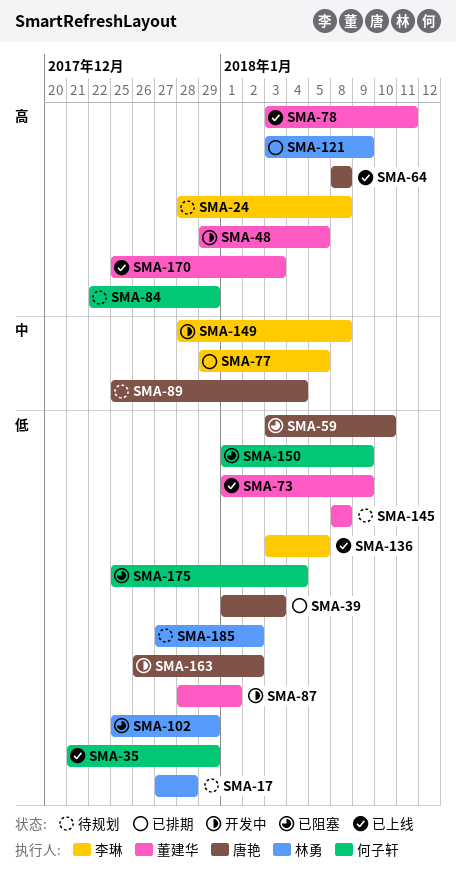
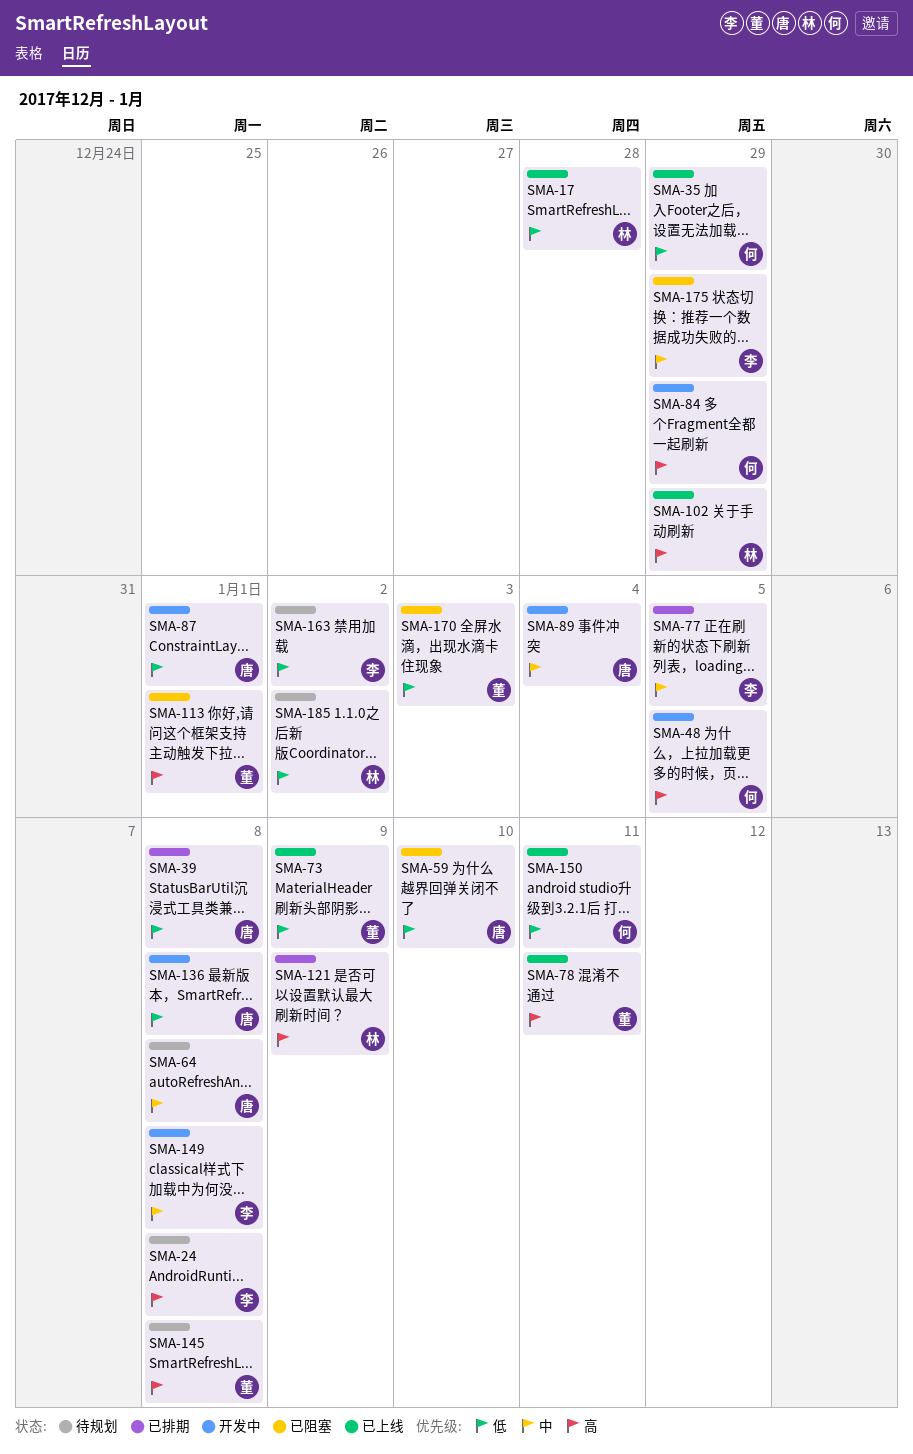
SMA-17, status: 待规划 -> 已上线
SMA-39, due: Jan 3 -> Jan 8
SMA-48, owner: 董建华 -> 何子轩
SMA-64, status: 已上线 -> 待规划
SMA-64, priority: 高 -> 中
SMA-84, status: 待规划 -> 开发中
SMA-87, owner: 董建华 -> 唐艳
SMA-89, status: 待规划 -> 开发中
SMA-102, status: 已阻塞 -> 已上线
SMA-102, priority: 低 -> 高
SMA-113: none -> present
SMA-136, status: 已上线 -> 开发中
SMA-136, owner: 李琳 -> 唐艳
SMA-136, due: Jan 5 -> Jan 8
SMA-145, priority: 低 -> 高
SMA-150, status: 已阻塞 -> 已上线
SMA-150, due: Jan 9 -> Jan 11
SMA-163, status: 开发中 -> 待规划
SMA-163, owner: 唐艳 -> 李琳
SMA-170, status: 已上线 -> 已阻塞
SMA-170, priority: 高 -> 低
SMA-175, owner: 何子轩 -> 李琳
SMA-175, priority: 低 -> 中
SMA-175, due: Jan 4 -> Dec 29

